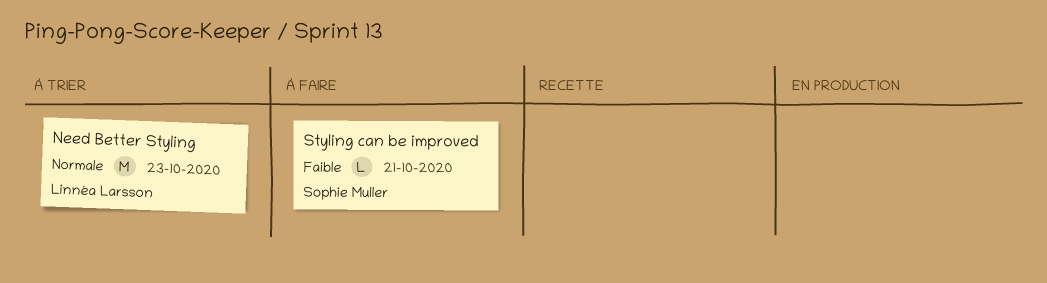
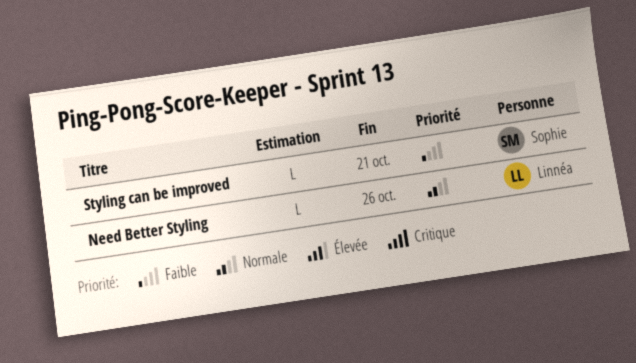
Need Better Styling, estimate: M -> L
Need Better Styling, due: Oct 23 -> Oct 26

